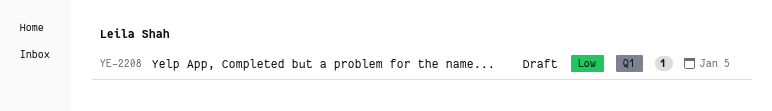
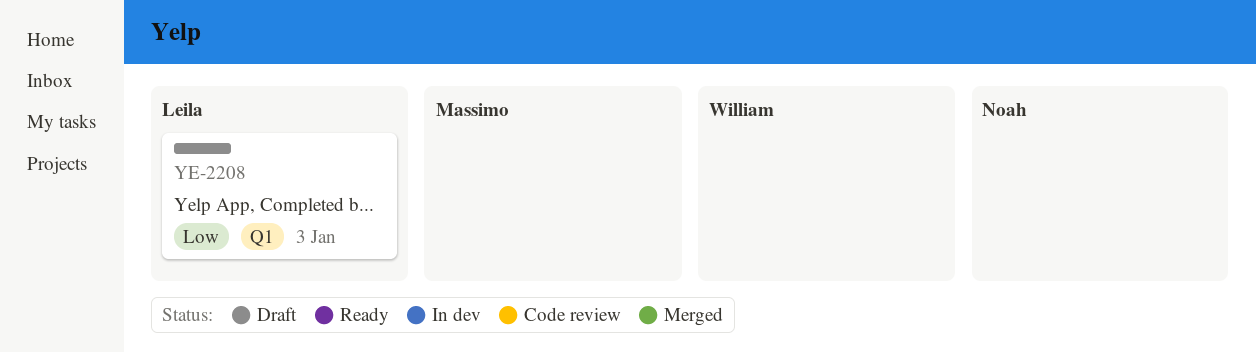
YE-2208, due: Jan 5 -> Jan 3

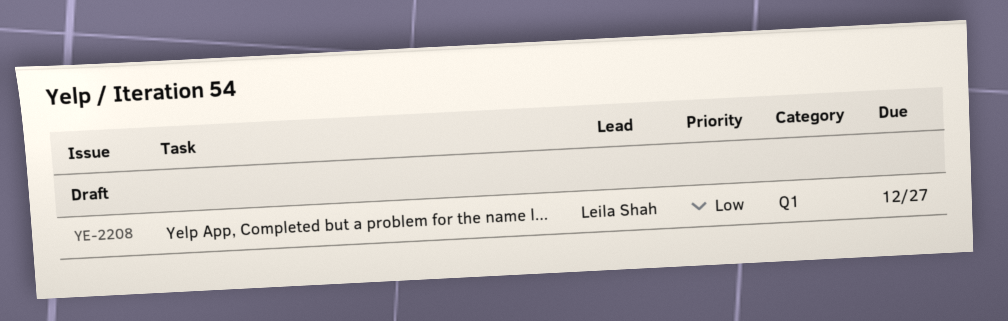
YE-2208, due: Jan 3 -> Dec 27

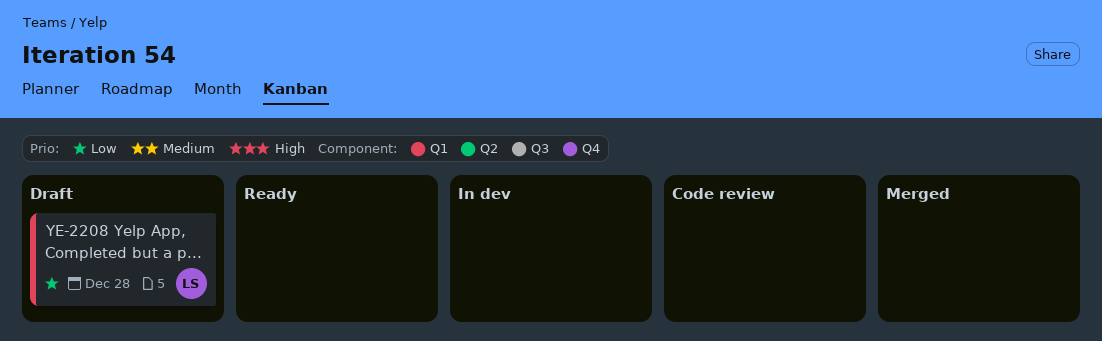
YE-2208, due: Dec 27 -> Dec 28

